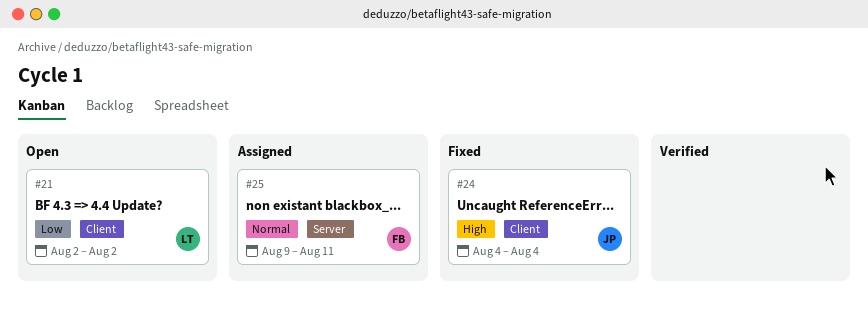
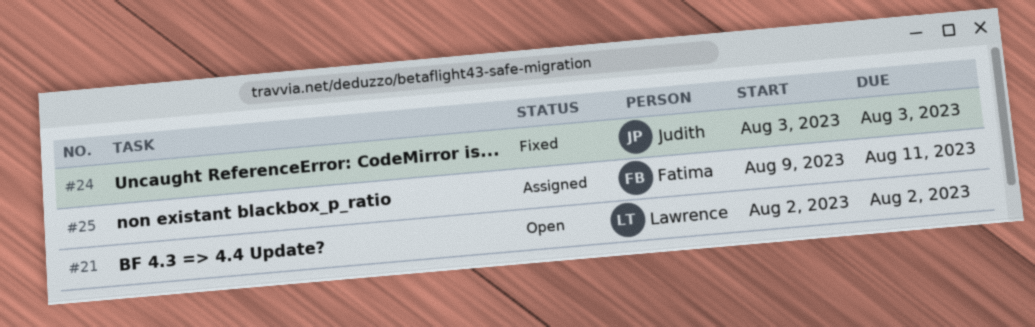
#24, start: Aug 4 -> Aug 3
#24, due: Aug 4 -> Aug 3

